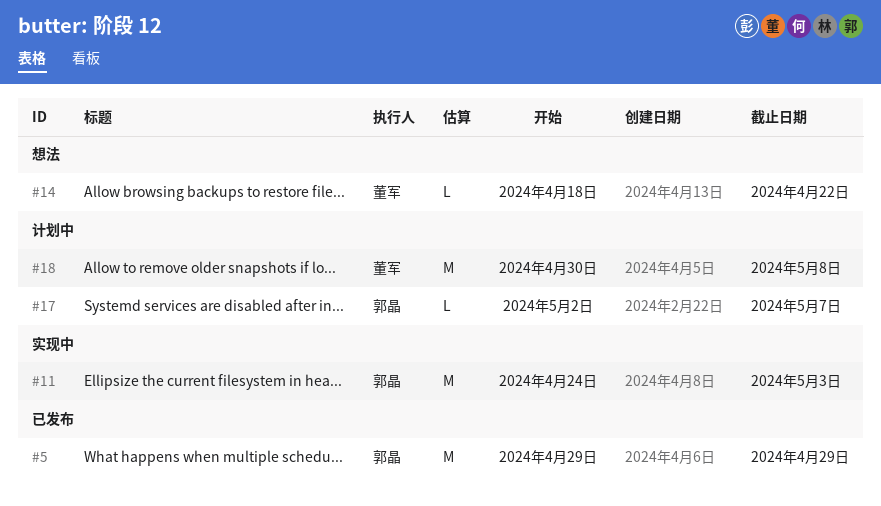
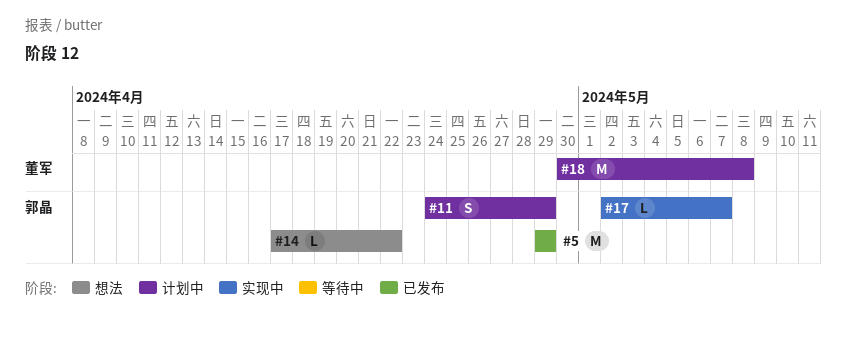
#11, status: 实现中 -> 计划中
#11, estimate: M -> S
#11, due: May 3 -> Apr 29
#14, owner: 董军 -> 郭晶
#14, start: Apr 18 -> Apr 17
#17, status: 计划中 -> 实现中

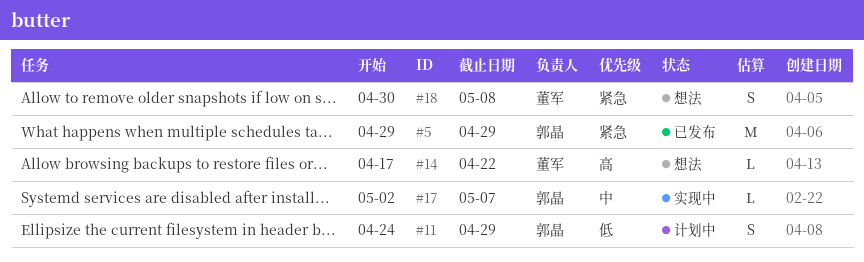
#14, owner: 郭晶 -> 董军
#18, status: 计划中 -> 想法
#18, estimate: M -> S

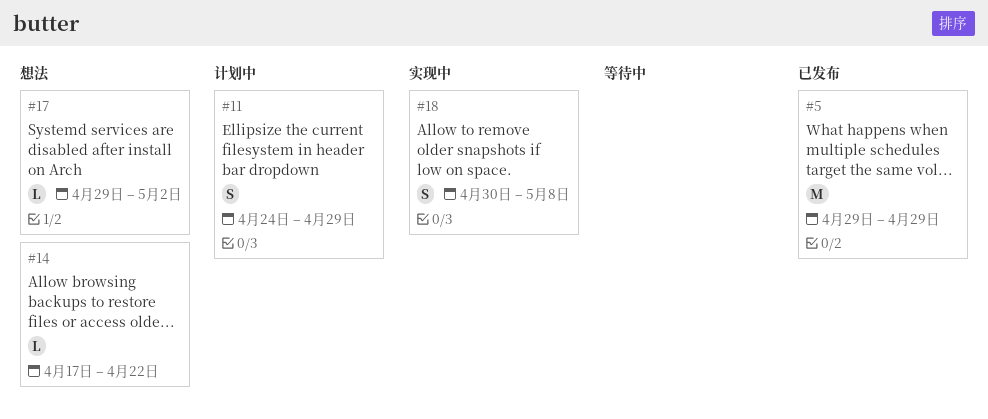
#17, status: 实现中 -> 想法
#17, start: May 2 -> Apr 29
#17, due: May 7 -> May 2
#18, status: 想法 -> 实现中

